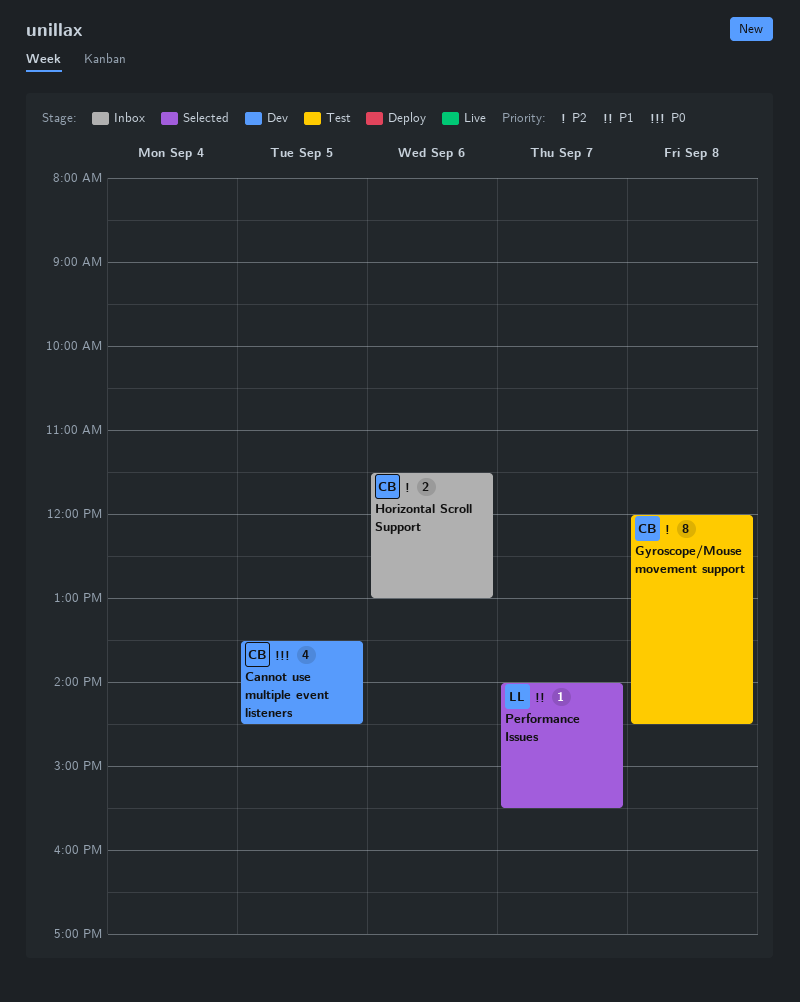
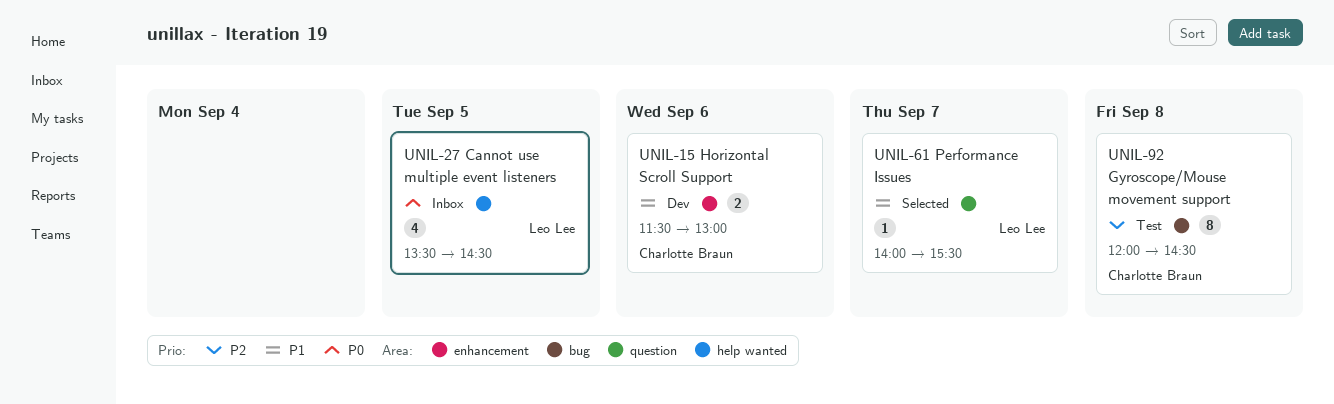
Cannot use multiple event listeners, status: Dev -> Inbox
Cannot use multiple event listeners, owner: Charlotte Braun -> Leo Lee
Horizontal Scroll Support, status: Inbox -> Dev
Horizontal Scroll Support, priority: P2 -> P1

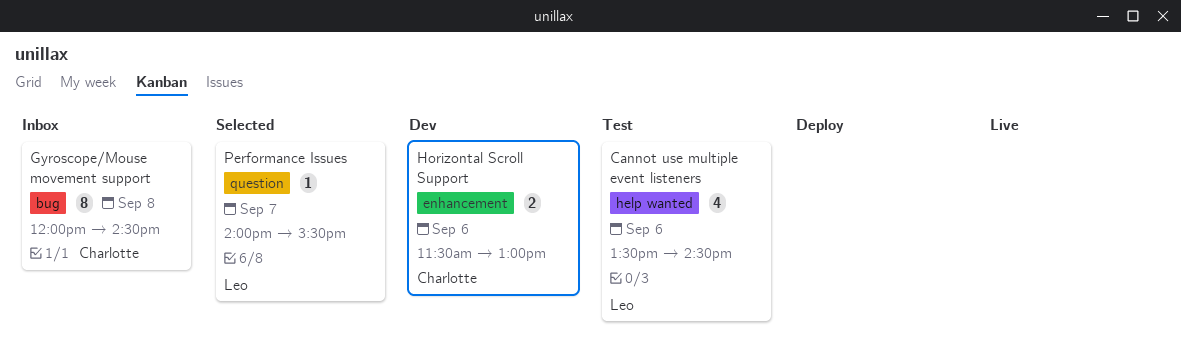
Cannot use multiple event listeners, status: Inbox -> Test
Cannot use multiple event listeners, day: Sep 5 -> Sep 6
Gyroscope/Mouse movement support, status: Test -> Inbox

